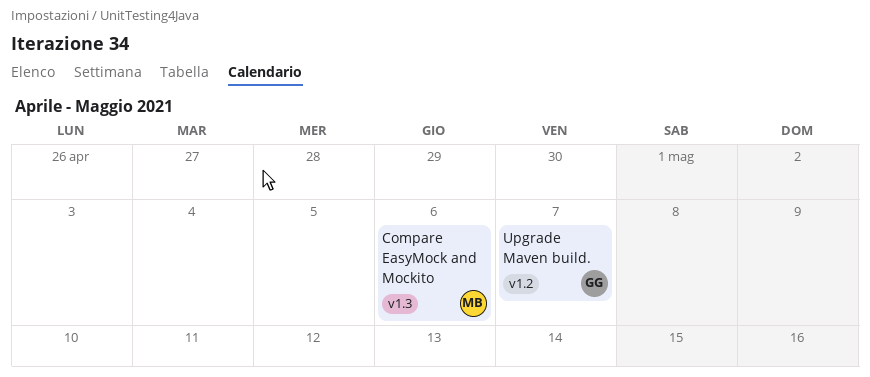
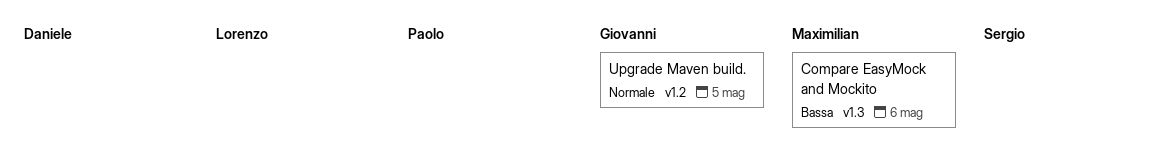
Upgrade Maven build., due: May 7 -> May 5

